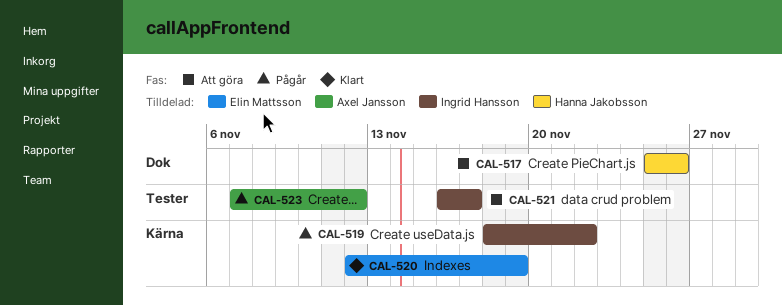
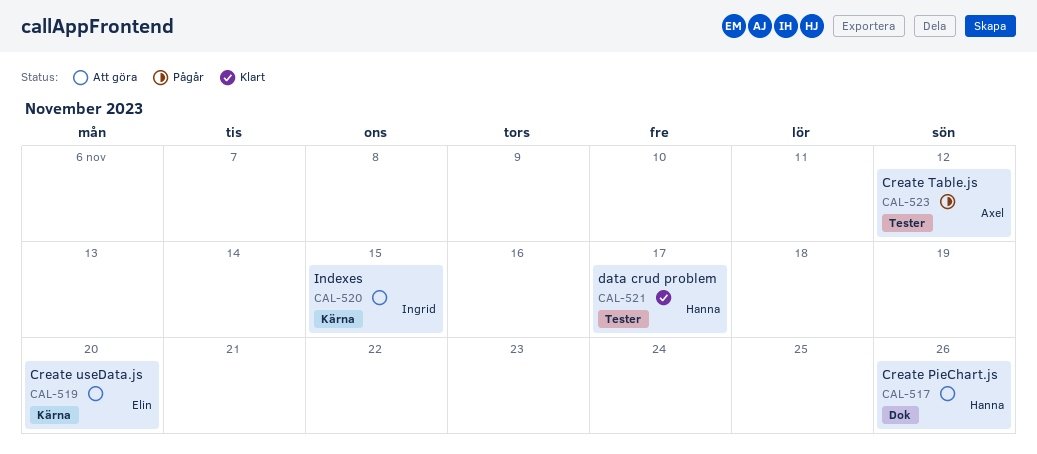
CAL-519, status: Pågår -> Att göra
CAL-519, owner: Ingrid Hansson -> Elin Mattsson
CAL-519, due: Nov 22 -> Nov 20
CAL-520, status: Klart -> Att göra
CAL-520, owner: Elin Mattsson -> Ingrid Hansson
CAL-520, due: Nov 19 -> Nov 15
CAL-521, status: Att göra -> Klart
CAL-521, owner: Ingrid Hansson -> Hanna Jakobsson

